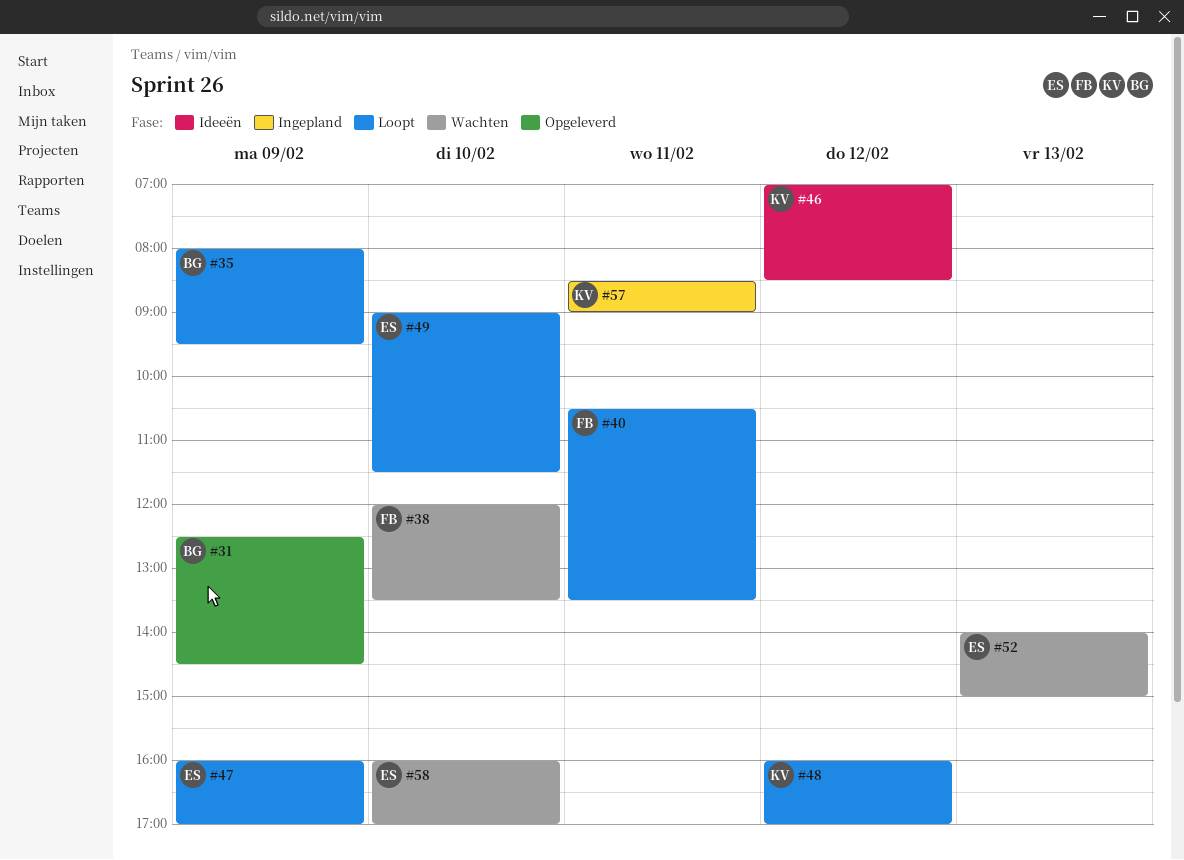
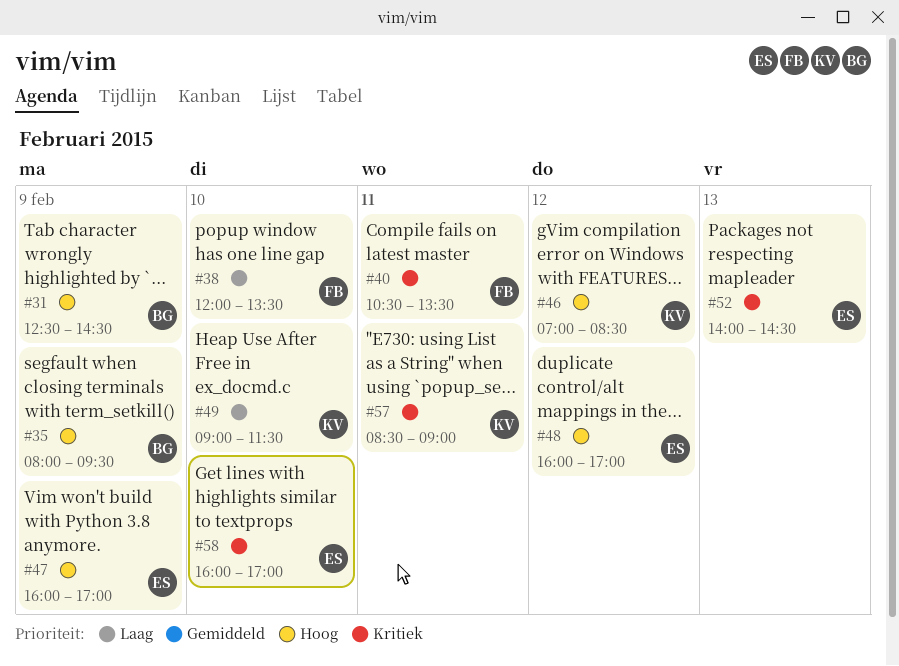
#48, owner: KV -> ES
#49, owner: ES -> KV
#52, ends: 15:00 -> 14:30

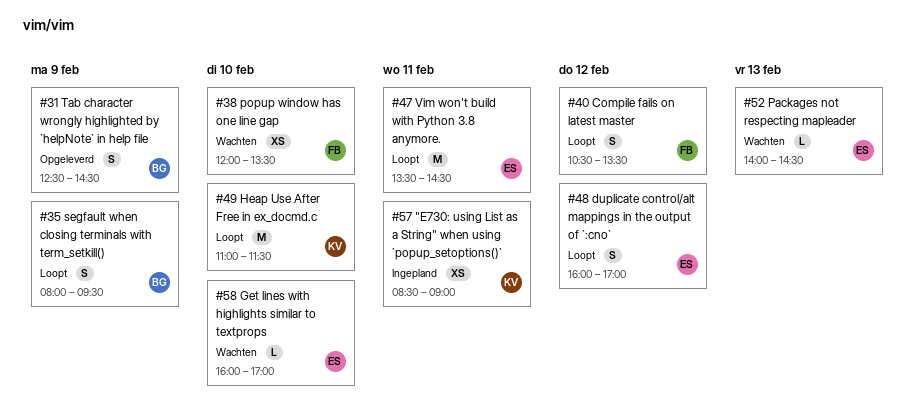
#40, day: Feb 11 -> Feb 12
#46: present -> none
#47, day: Feb 9 -> Feb 11
#47, begins: 16:00 -> 13:30
#47, ends: 17:00 -> 14:30
#49, begins: 09:00 -> 11:00

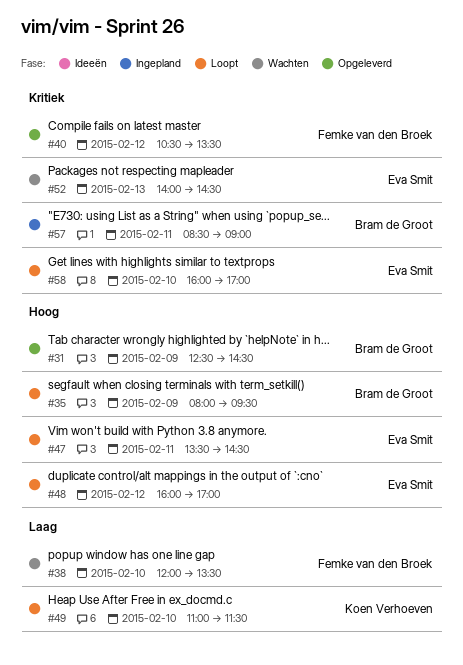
#40, status: Loopt -> Opgeleverd
#57, owner: Koen Verhoeven -> Bram de Groot
#58, status: Wachten -> Loopt

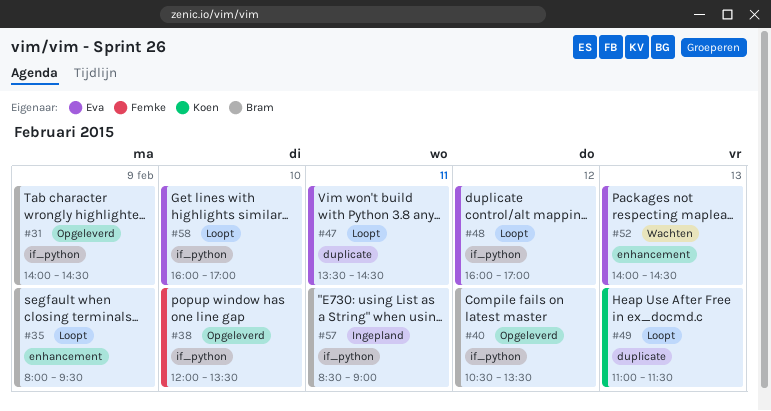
#31, begins: 12:30 -> 14:00
#38, status: Wachten -> Opgeleverd
#40, owner: Femke van den Broek -> Bram de Groot
#49, day: Feb 10 -> Feb 13

